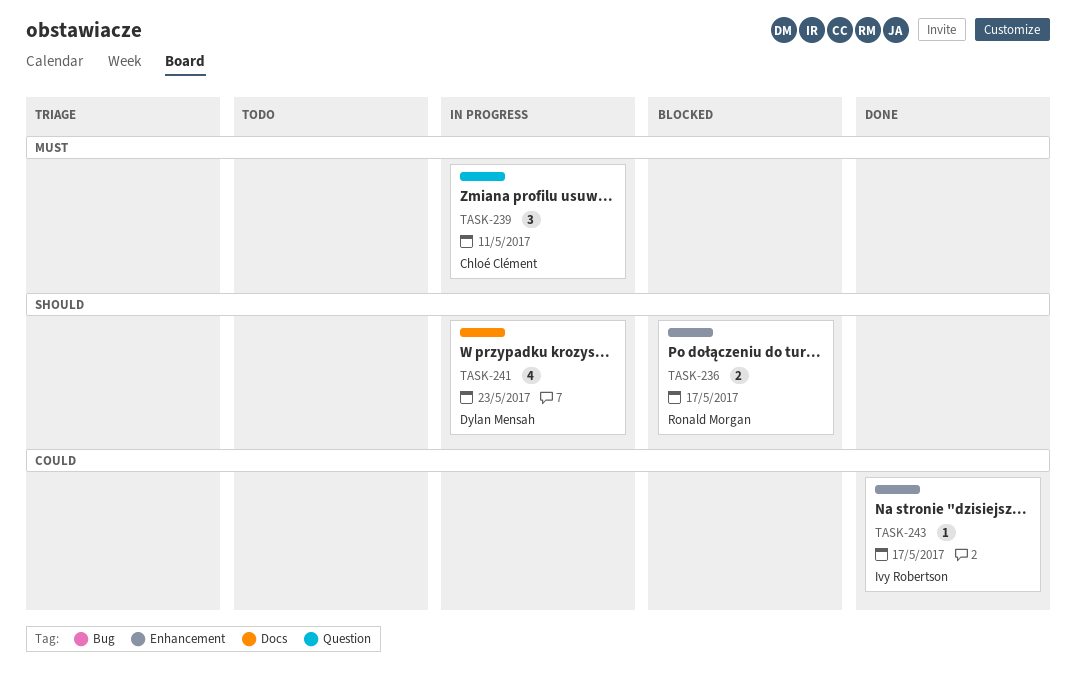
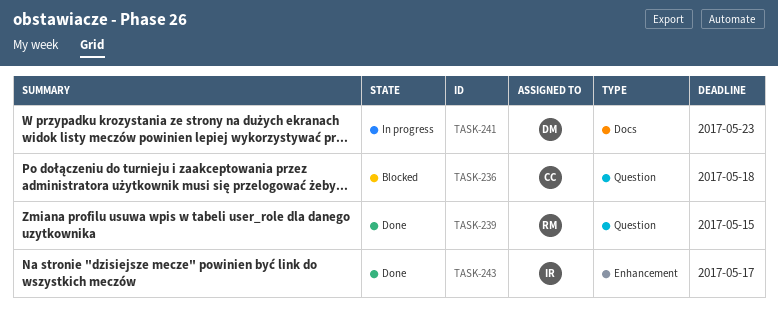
TASK-236, owner: Ronald Morgan -> Chloé Clément
TASK-236, label: Enhancement -> Question
TASK-236, due: May 17 -> May 18
TASK-239, status: In progress -> Done
TASK-239, owner: Chloé Clément -> Ronald Morgan
TASK-239, due: May 11 -> May 15

